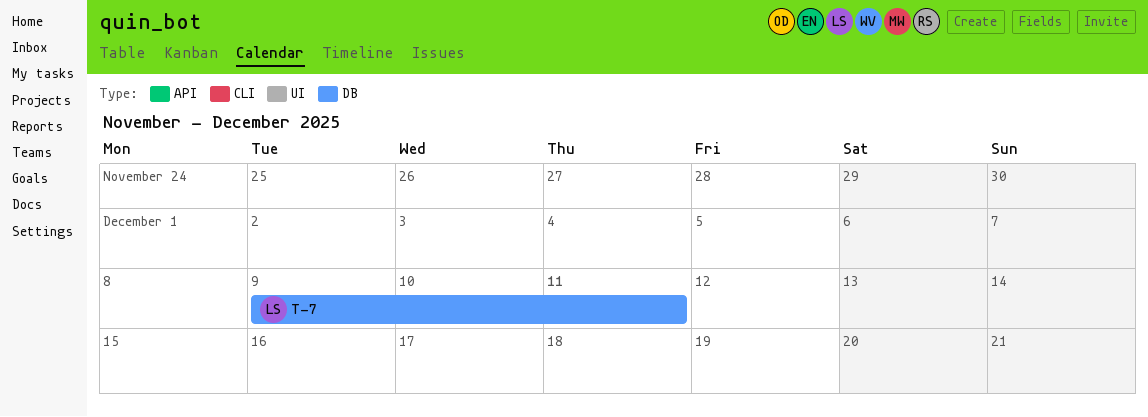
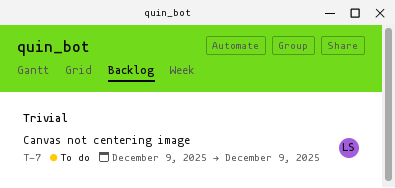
T-7, due: Dec 11 -> Dec 9

